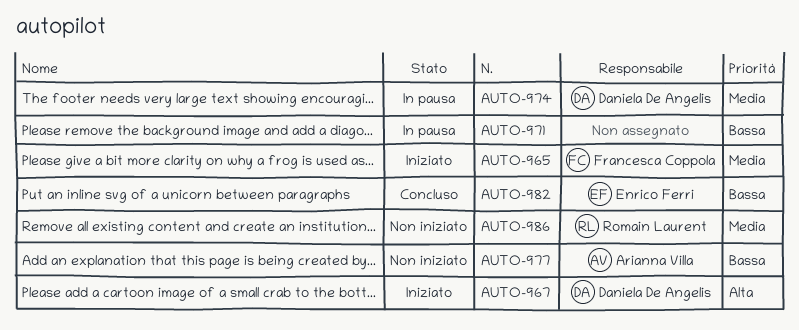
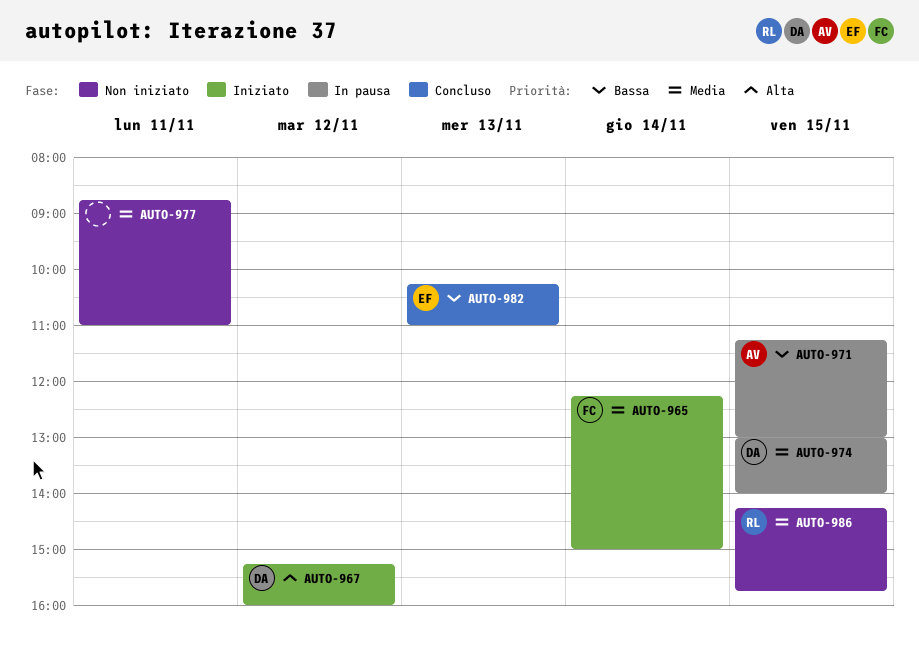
AUTO-971, owner: none -> Arianna Villa
AUTO-977, owner: Arianna Villa -> none
AUTO-977, priority: Bassa -> Media

